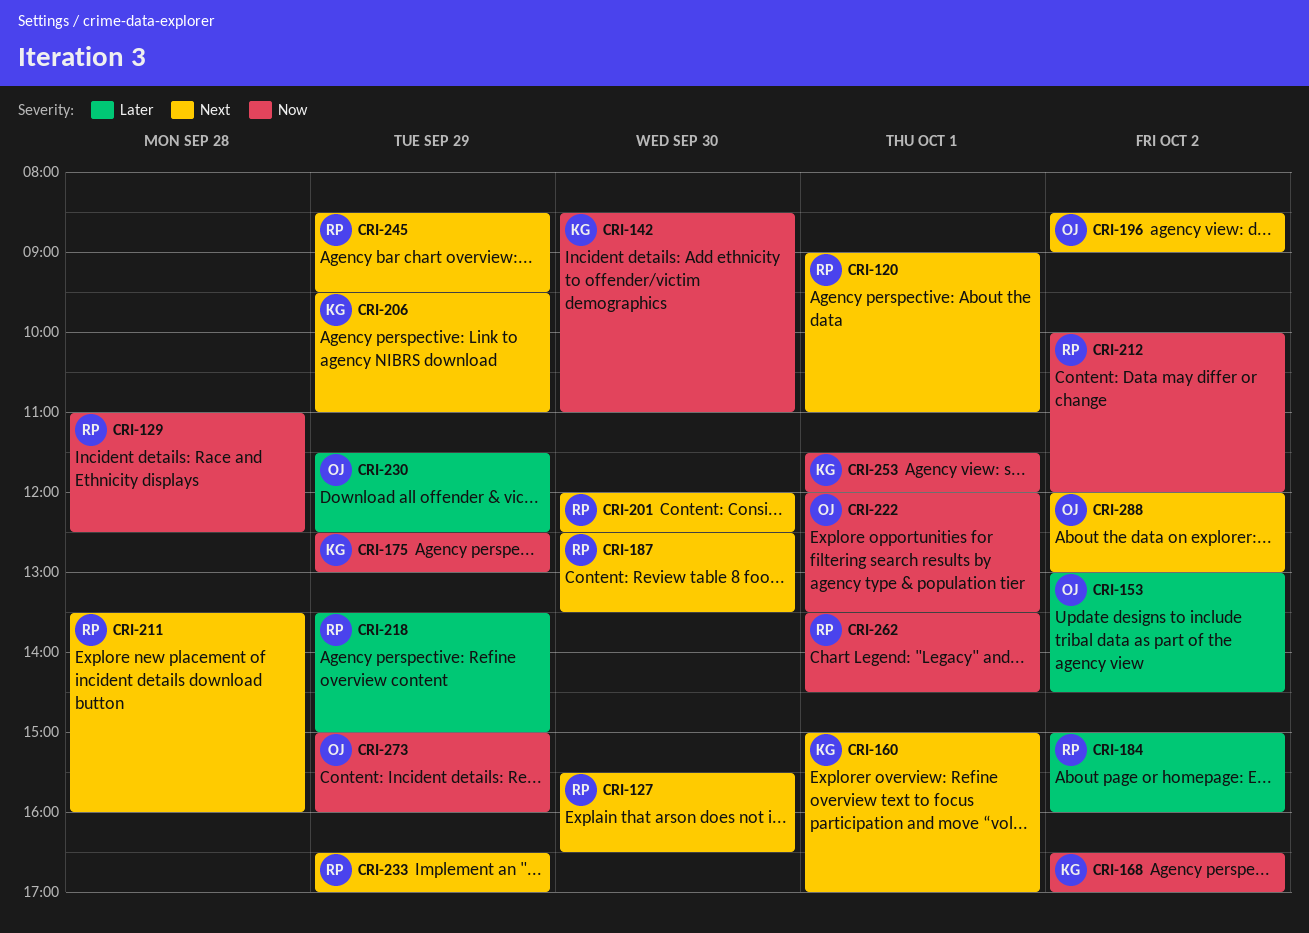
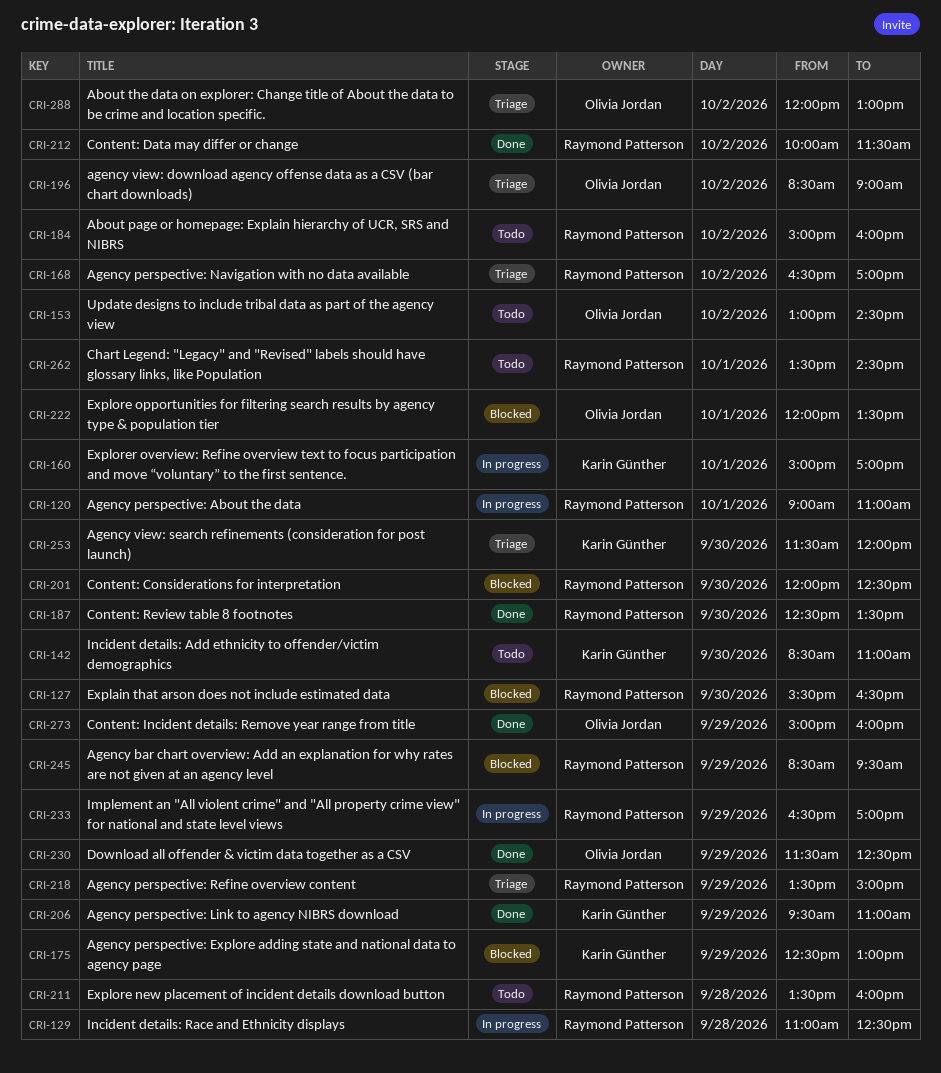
CRI-168, owner: Karin Günther -> Raymond Patterson
CRI-212, ends: 12:00 -> 11:30
CRI-253, day: Oct 1 -> Sep 30

